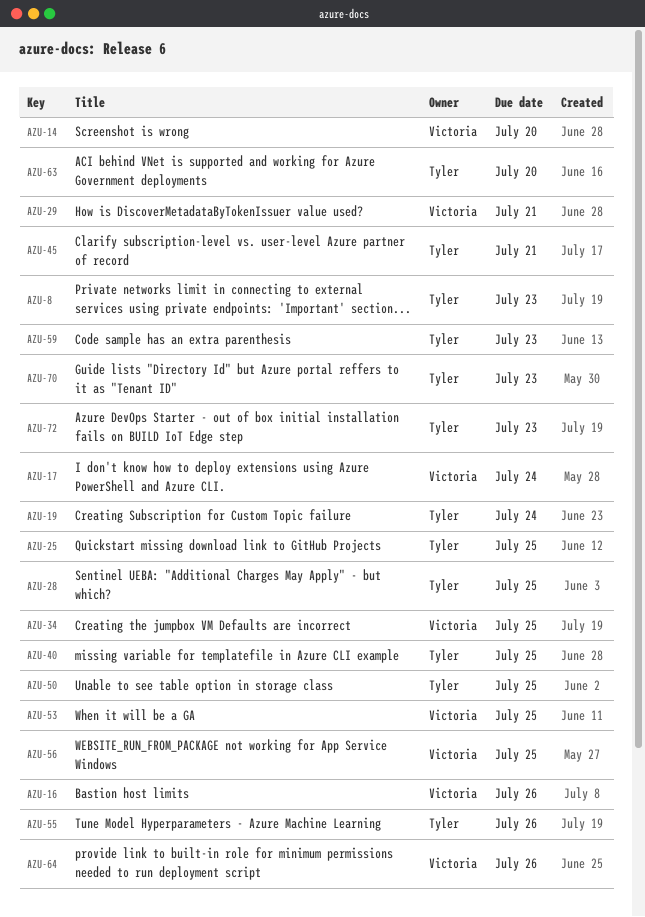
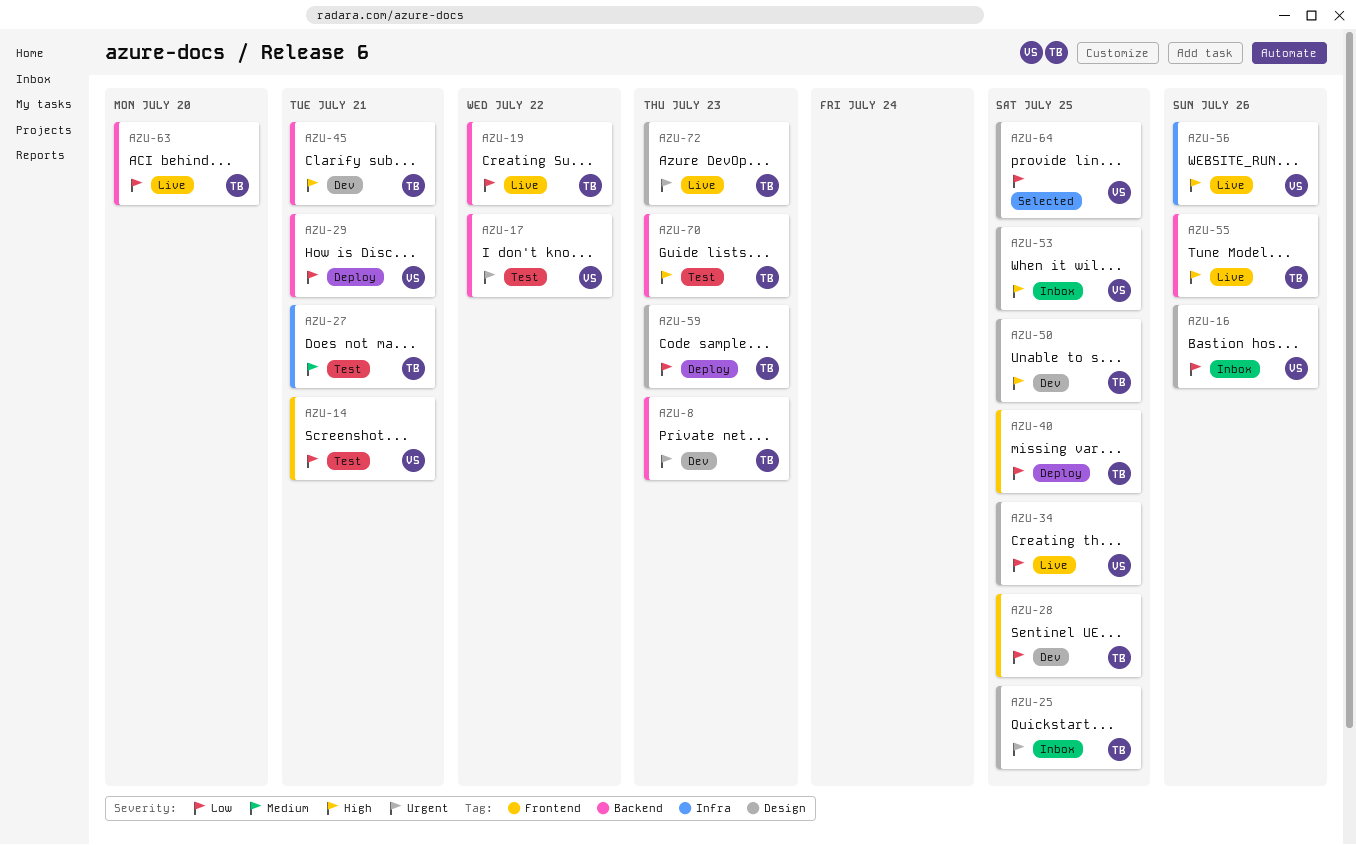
AZU-14, due: Jul 20 -> Jul 21
AZU-17, due: Jul 24 -> Jul 22
AZU-19, due: Jul 24 -> Jul 22
AZU-27: none -> present
AZU-56, due: Jul 25 -> Jul 26
AZU-64, due: Jul 26 -> Jul 25

